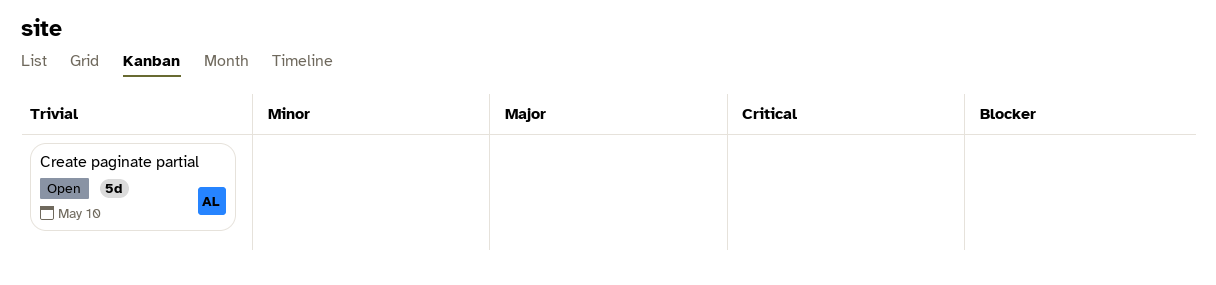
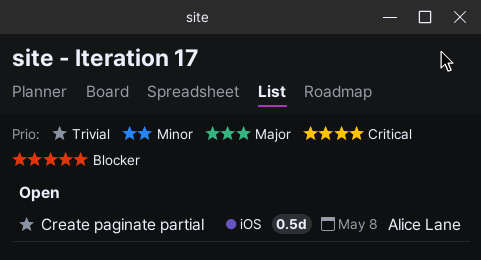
Create paginate partial, estimate: 5d -> 0.5d
Create paginate partial, due: May 10 -> May 8

